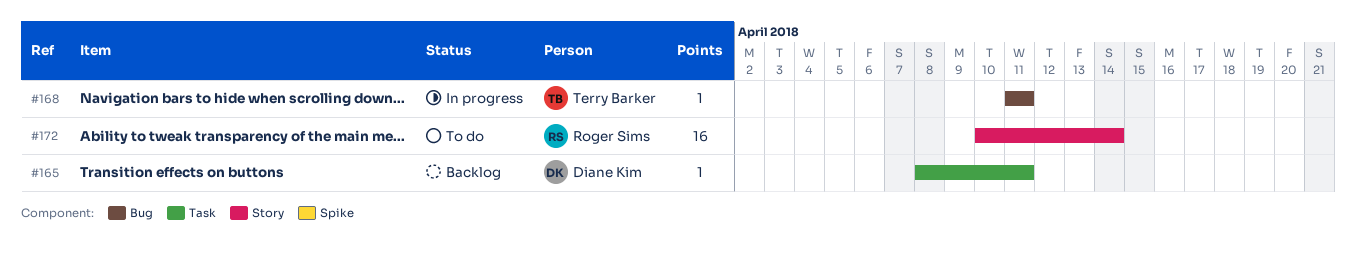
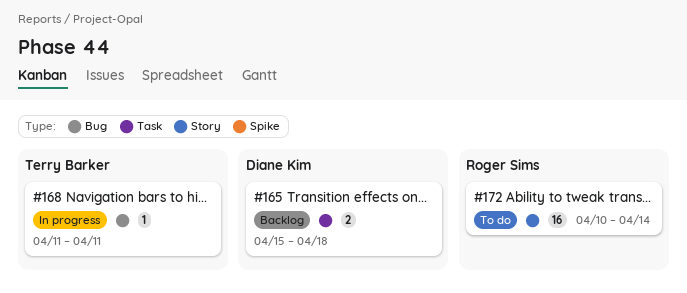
#165, estimate: 1 -> 2
#165, start: Apr 8 -> Apr 15
#165, due: Apr 11 -> Apr 18

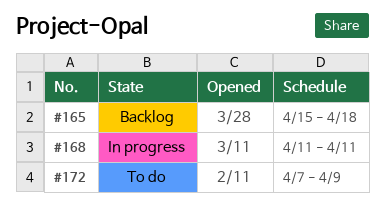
#172, start: Apr 10 -> Apr 7
#172, due: Apr 14 -> Apr 9

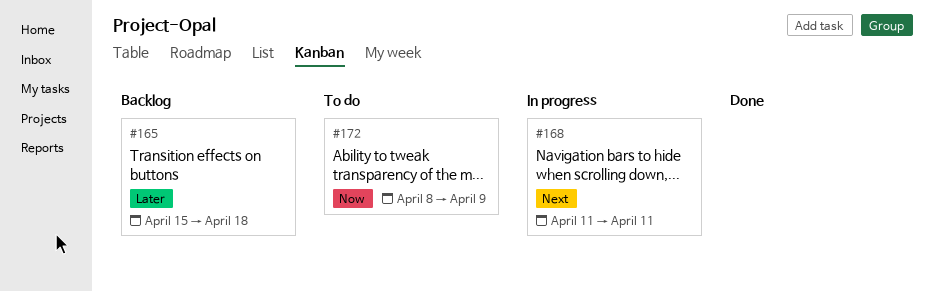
#172, start: Apr 7 -> Apr 8

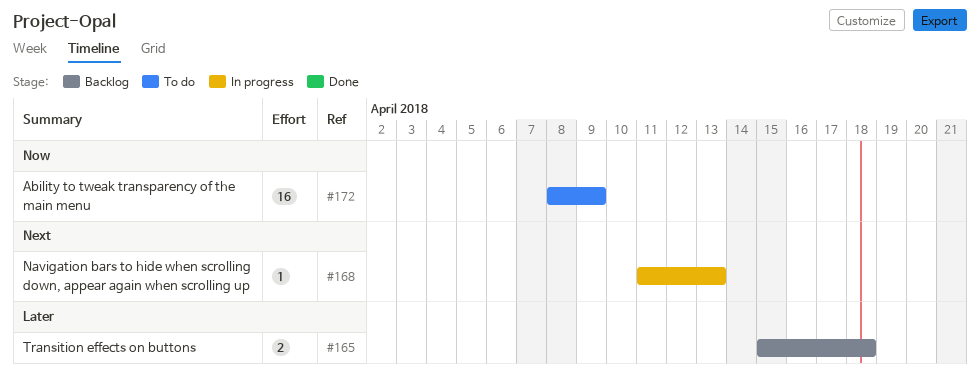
#168, due: Apr 11 -> Apr 13

